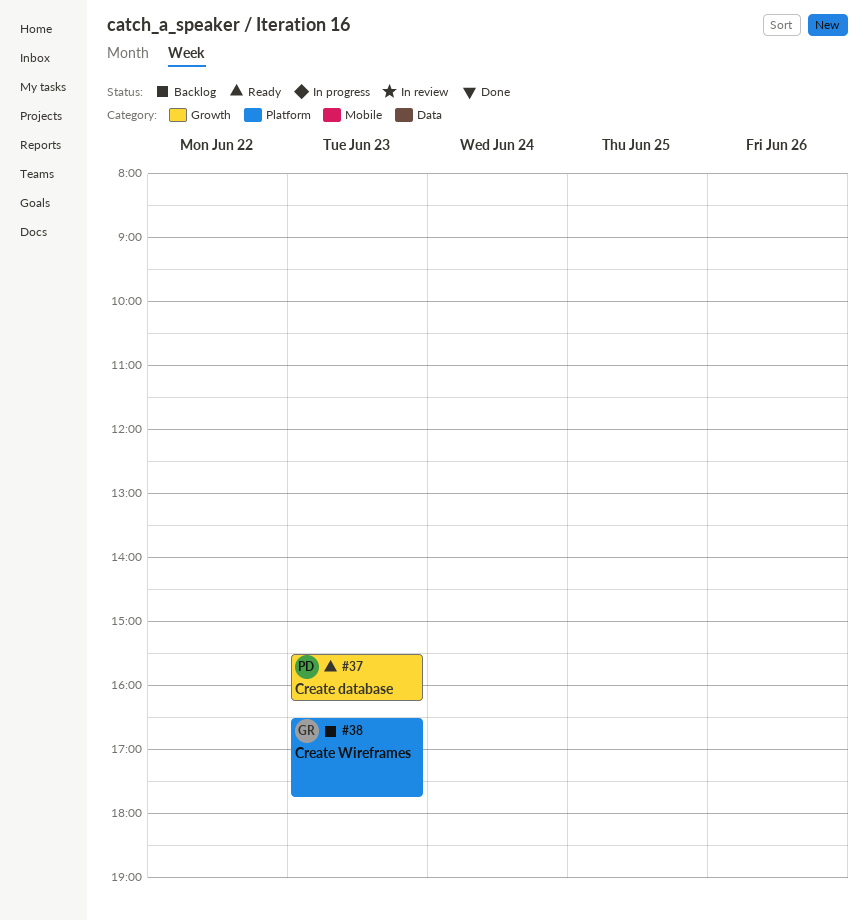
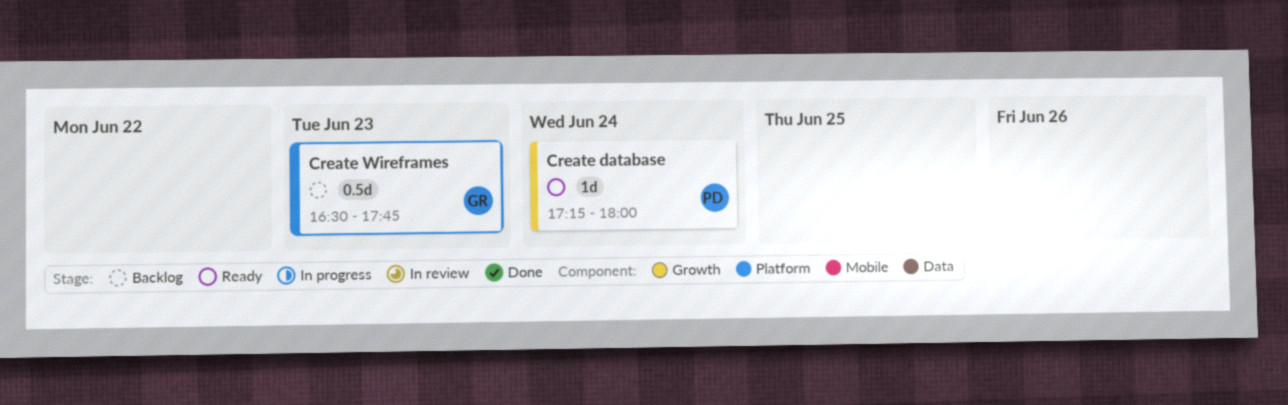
Create database, day: Jun 23 -> Jun 24
Create database, begins: 15:30 -> 17:15
Create database, ends: 16:15 -> 18:00

